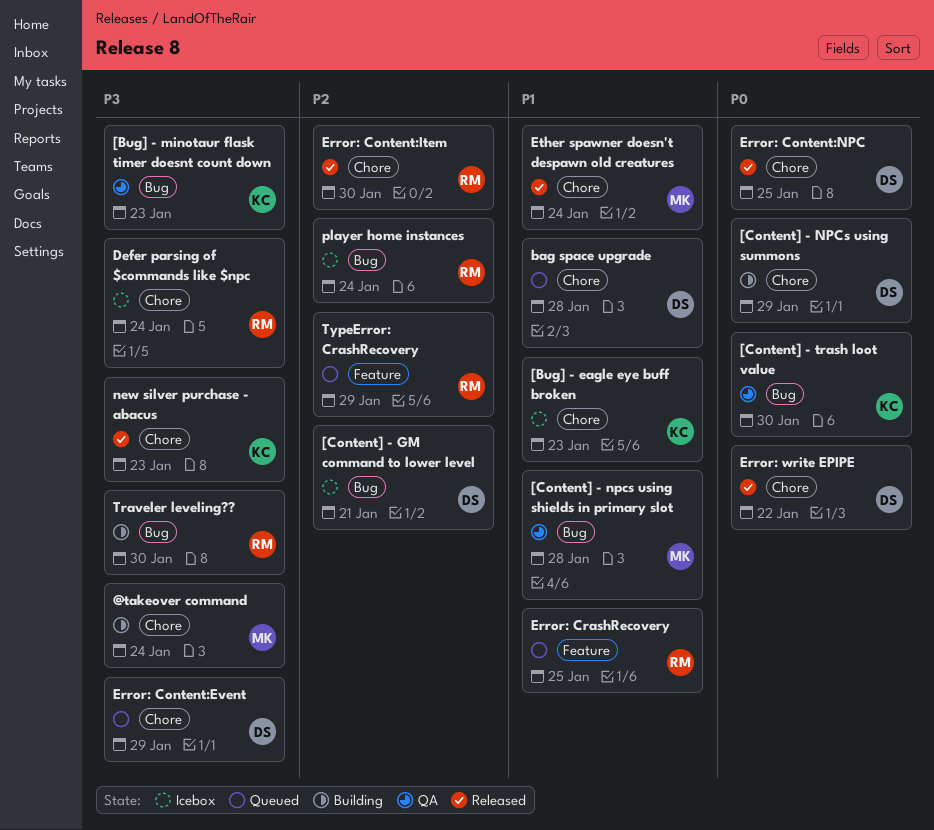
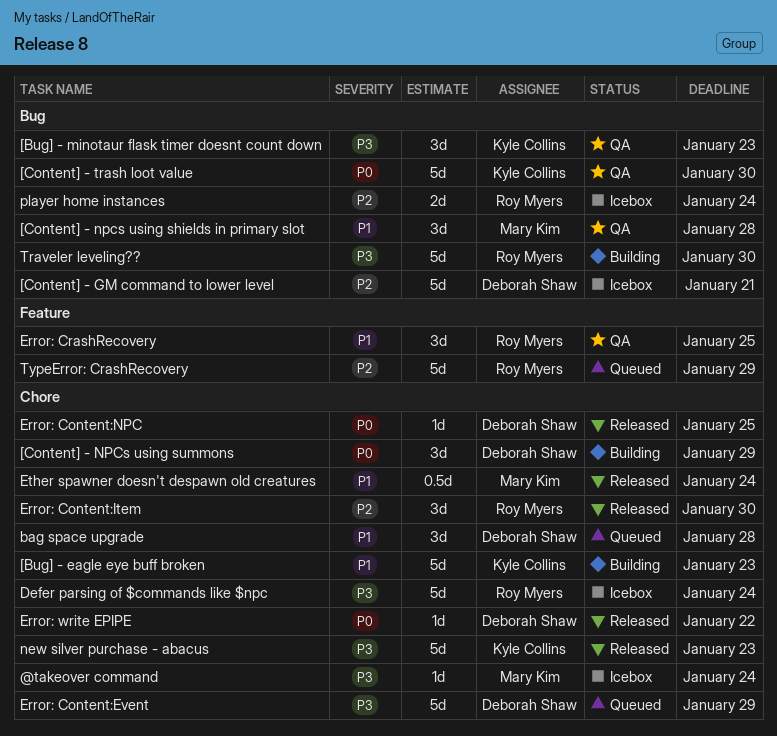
@takeover command, status: Building -> Icebox
[Bug] - eagle eye buff broken, status: Icebox -> Building
Error: CrashRecovery, status: Queued -> QA

